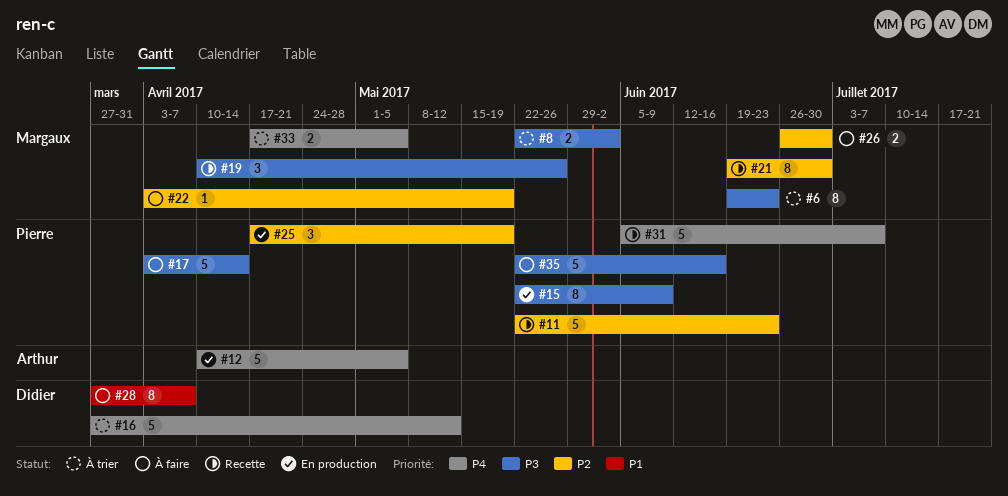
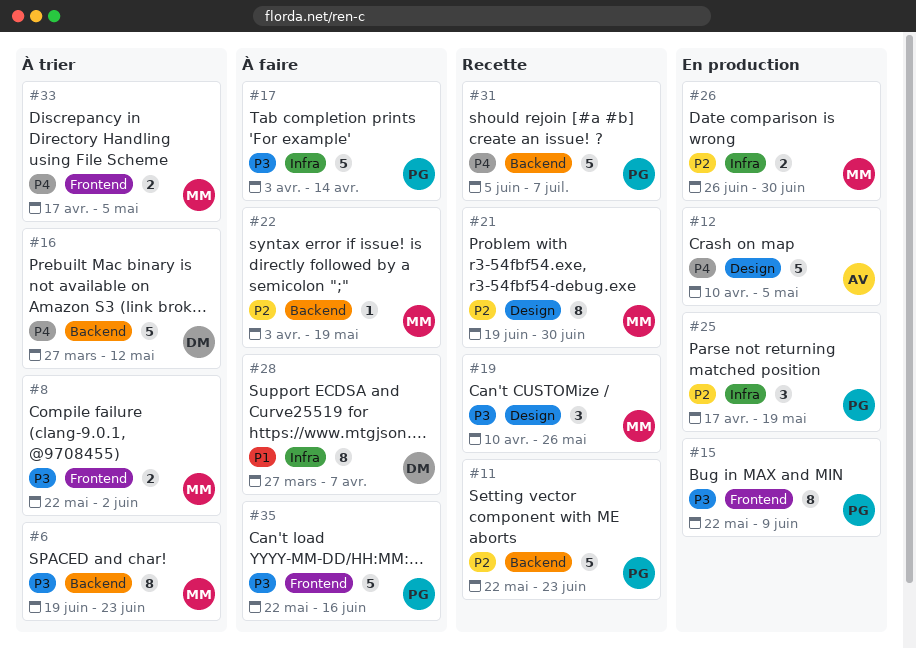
#26, status: À faire -> En production

